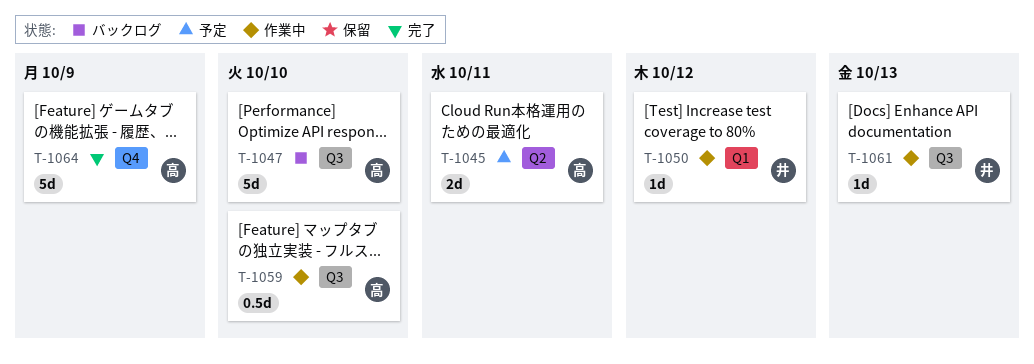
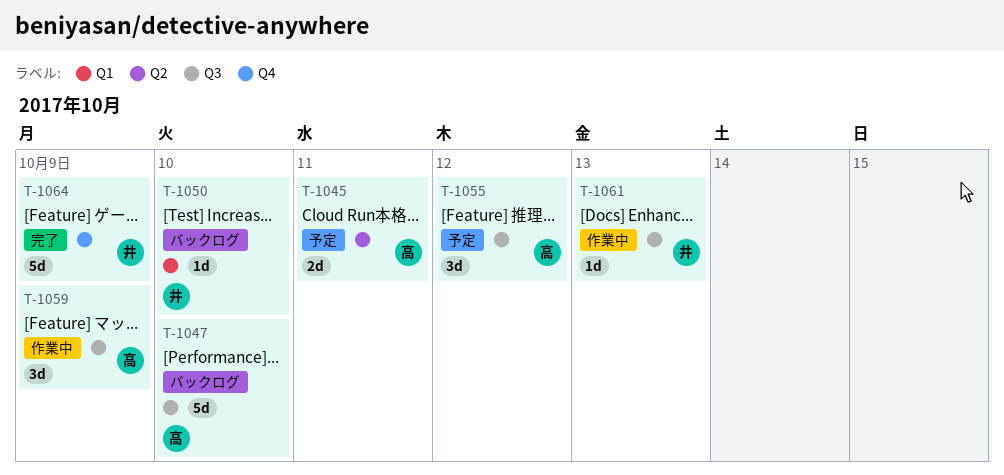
T-1050, status: 作業中 -> バックログ
T-1050, due: Oct 12 -> Oct 10
T-1055: none -> present
T-1059, estimate: 0.5d -> 3d
T-1059, due: Oct 10 -> Oct 9
T-1064, owner: 高 -> 井

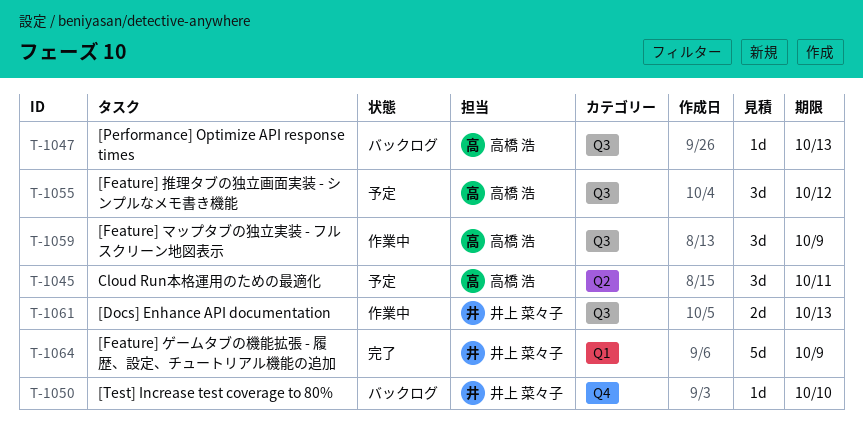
T-1045, estimate: 2d -> 3d
T-1047, estimate: 5d -> 1d
T-1047, due: Oct 10 -> Oct 13
T-1050, label: Q1 -> Q4
T-1061, estimate: 1d -> 2d
T-1064, label: Q4 -> Q1

